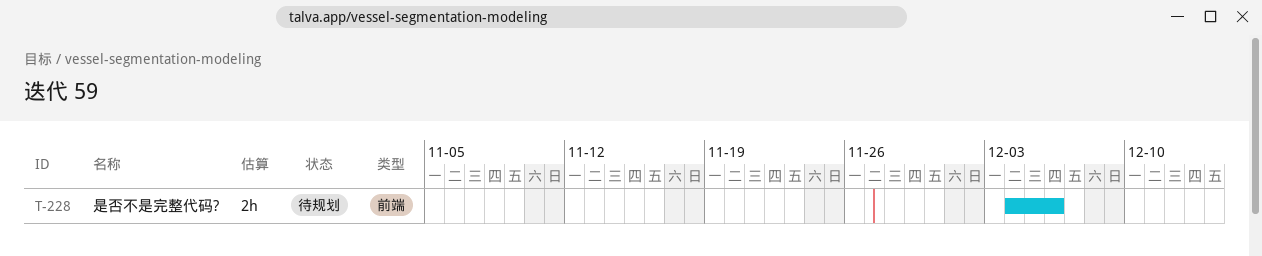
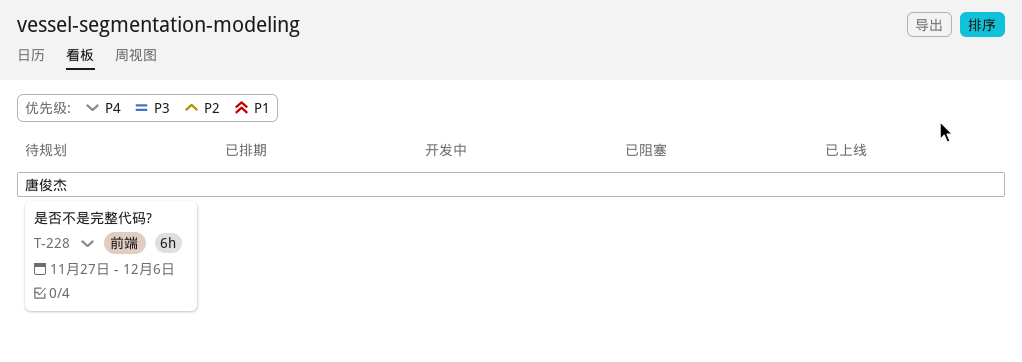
T-228, estimate: 2h -> 6h
T-228, start: Dec 4 -> Nov 27

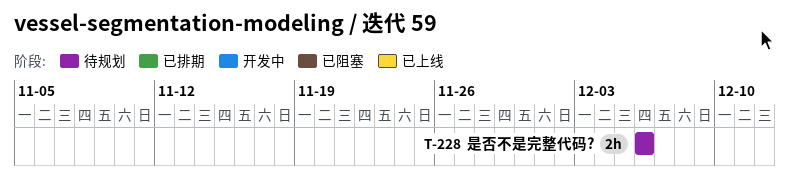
T-228, estimate: 6h -> 2h
T-228, start: Nov 27 -> Dec 6

